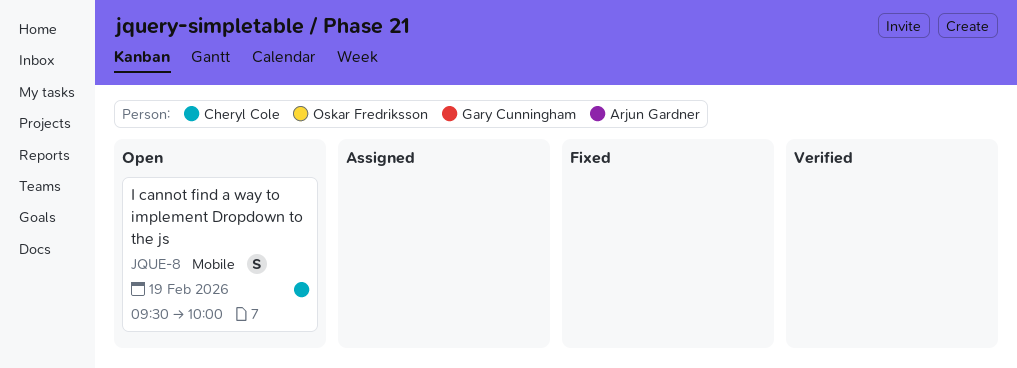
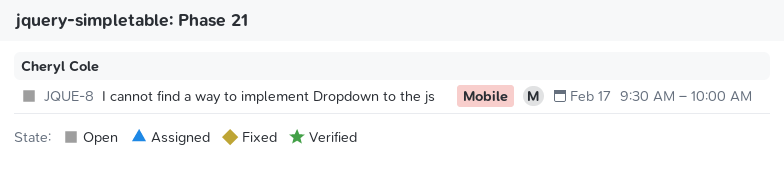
JQUE-8, estimate: S -> M
JQUE-8, day: Feb 19 -> Feb 17

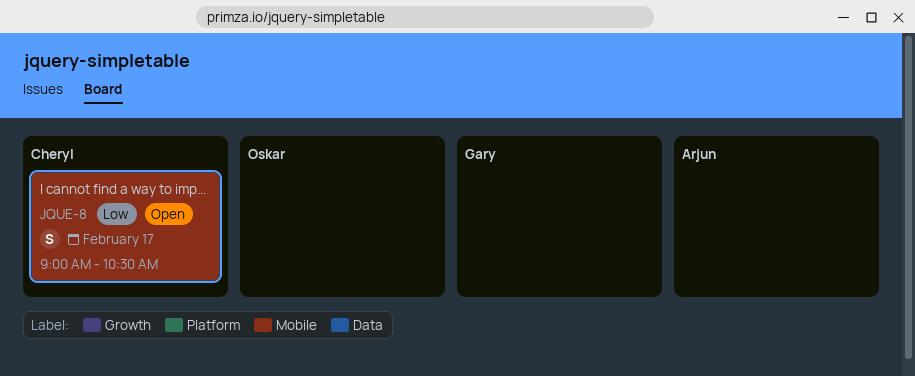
JQUE-8, estimate: M -> S
JQUE-8, begins: 09:30 -> 09:00
JQUE-8, ends: 10:00 -> 10:30

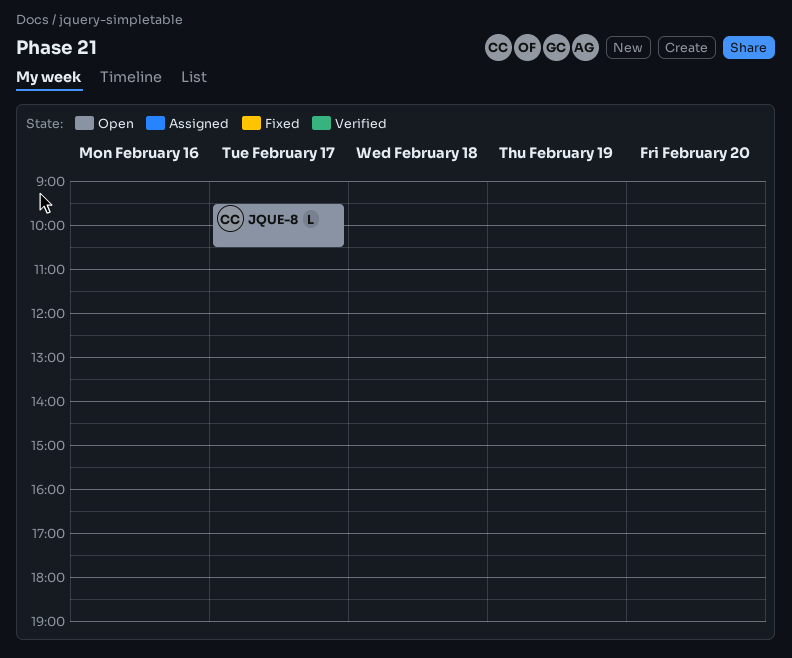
JQUE-8, estimate: S -> L
JQUE-8, begins: 09:00 -> 09:30

